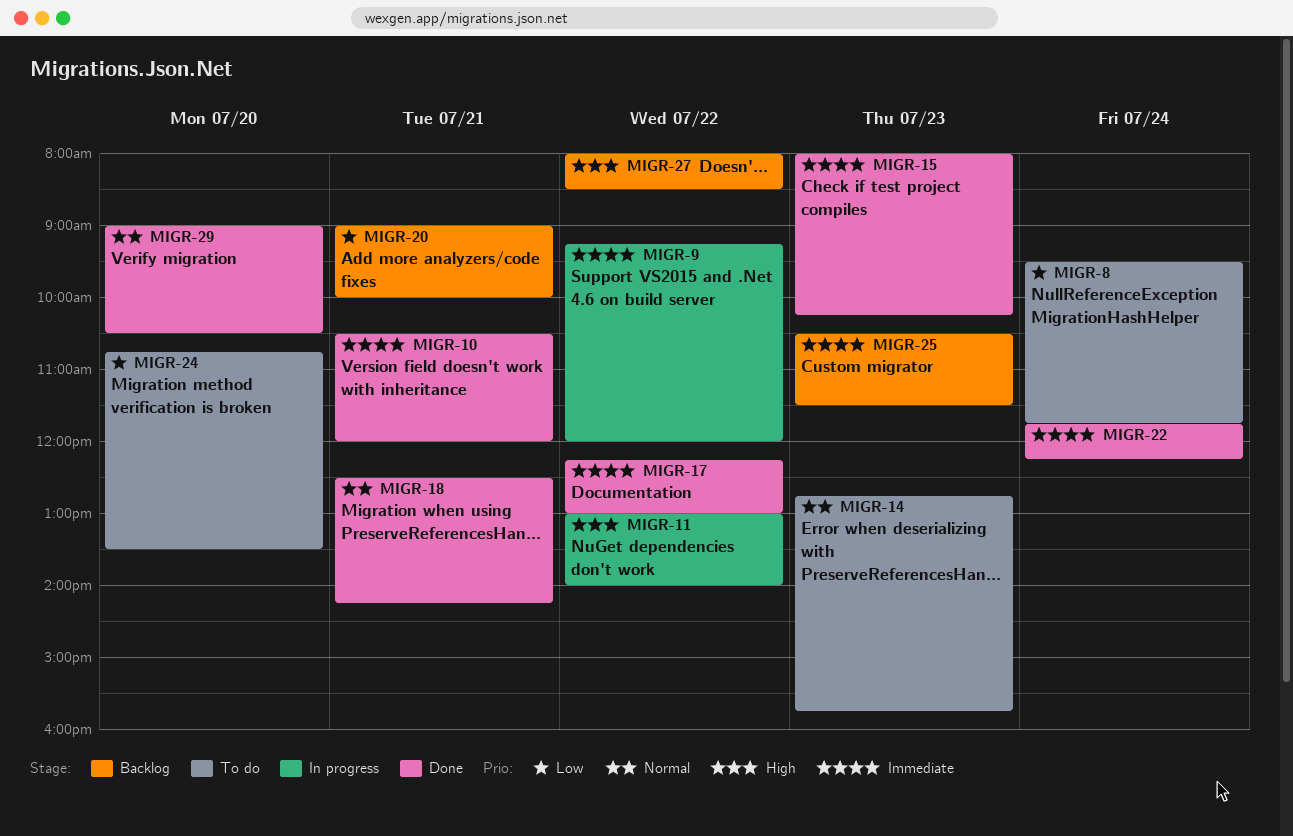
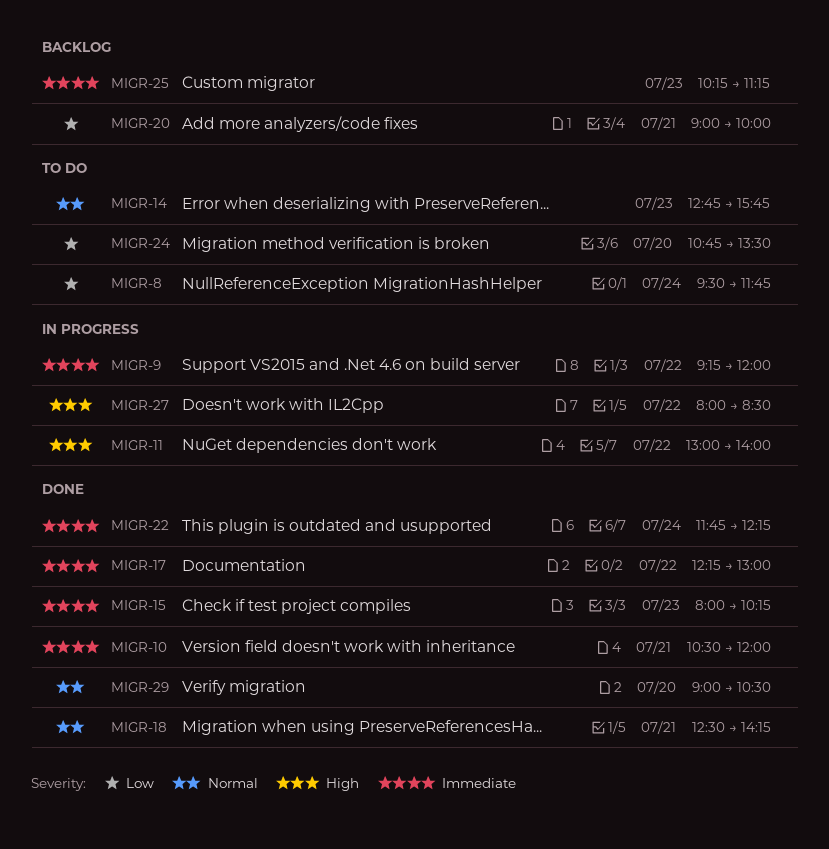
MIGR-25, begins: 10:30 -> 10:15
MIGR-25, ends: 11:30 -> 11:15
MIGR-27, status: Backlog -> In progress

